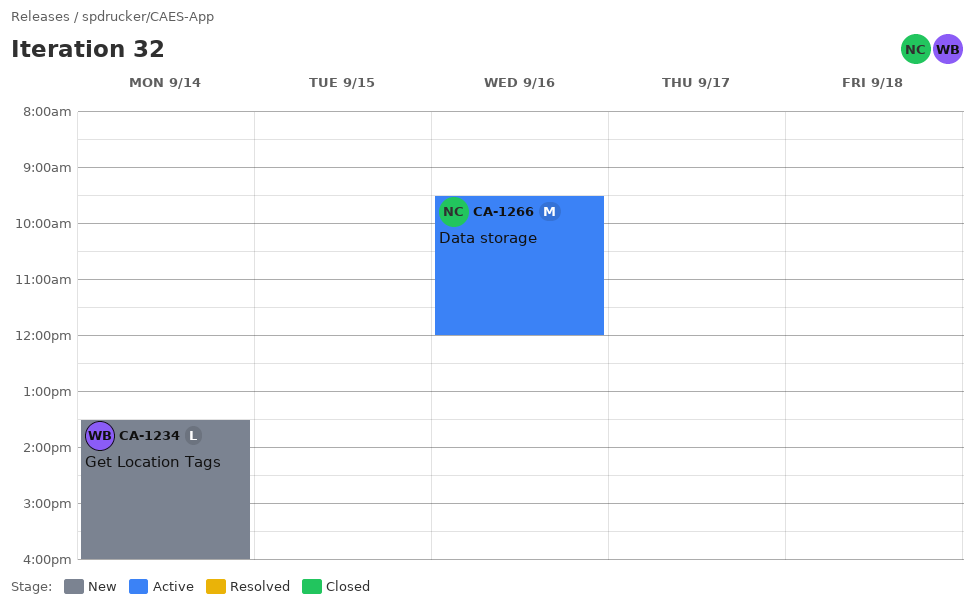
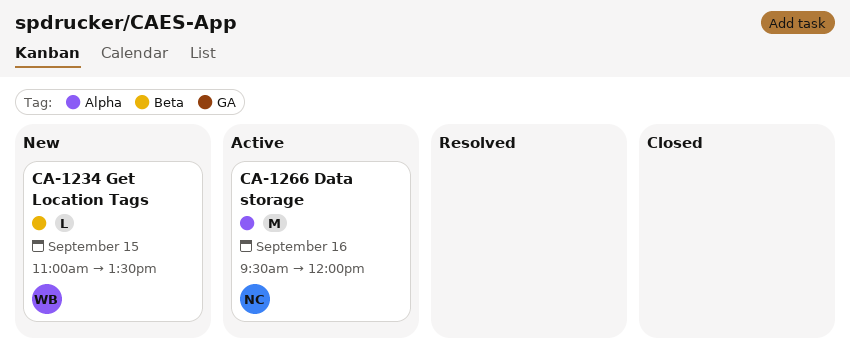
CA-1234, day: Sep 14 -> Sep 15
CA-1234, begins: 13:30 -> 11:00
CA-1234, ends: 16:00 -> 13:30

